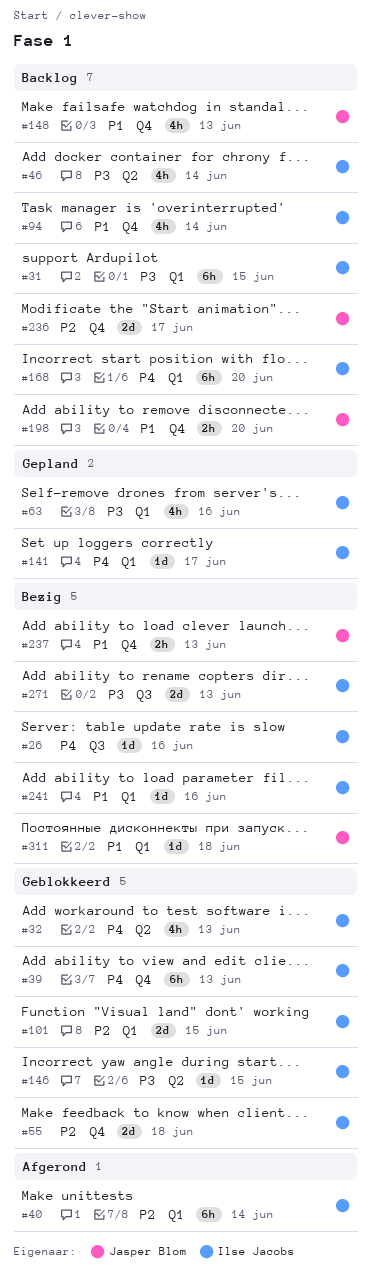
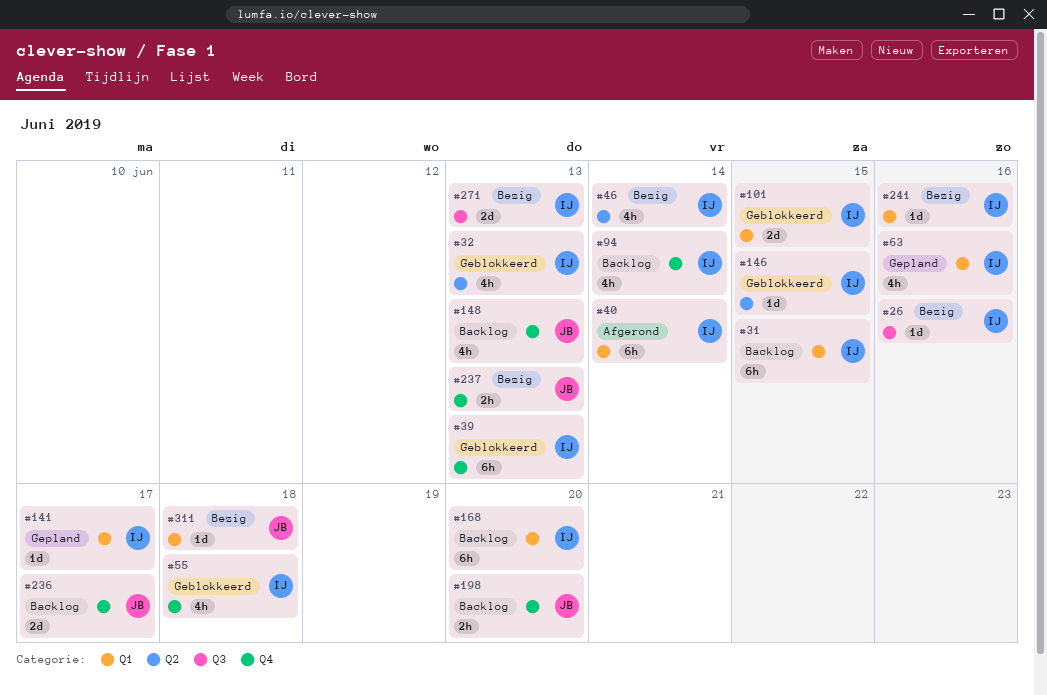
#46, status: Backlog -> Bezig
#55, estimate: 2d -> 4h

